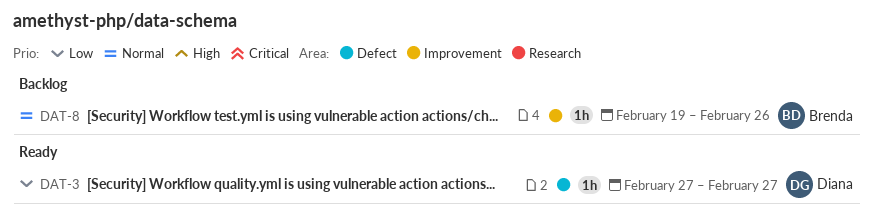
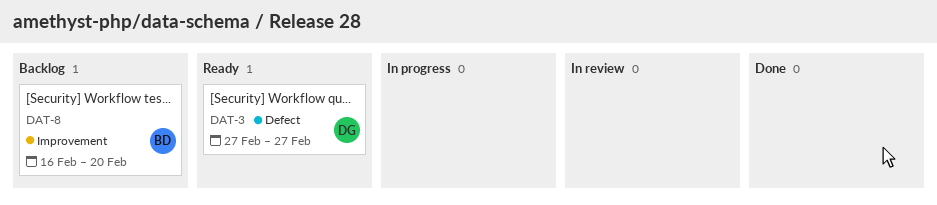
DAT-8, start: Feb 19 -> Feb 16
DAT-8, due: Feb 26 -> Feb 20

